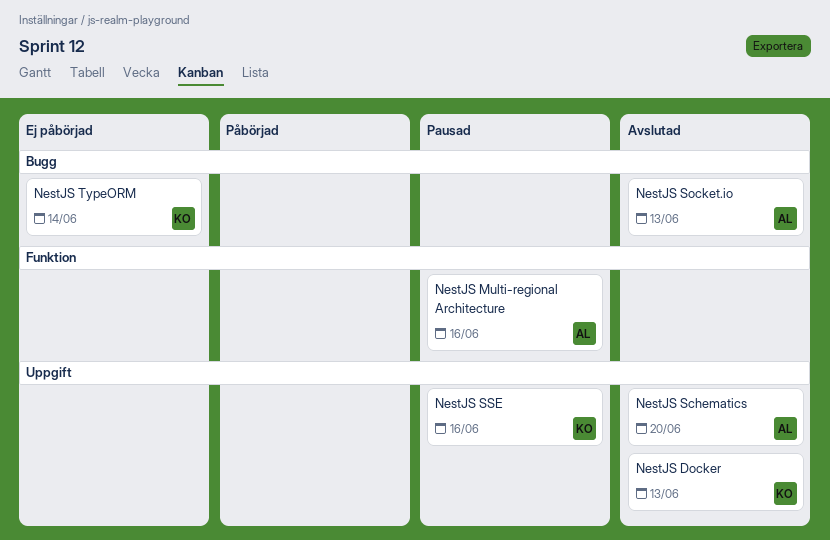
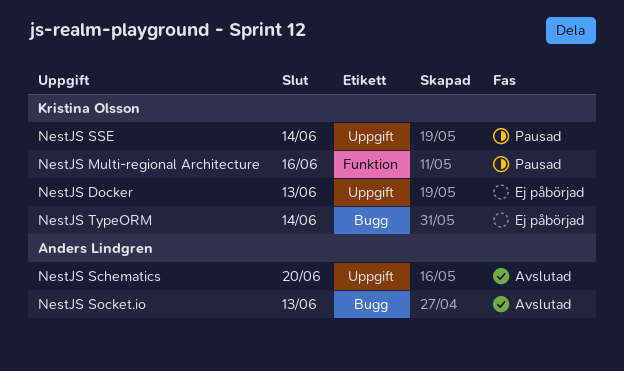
NestJS Docker, status: Avslutad -> Ej påbörjad
NestJS Multi-regional Architecture, owner: Anders Lindgren -> Kristina Olsson
NestJS SSE, due: Jun 16 -> Jun 14

